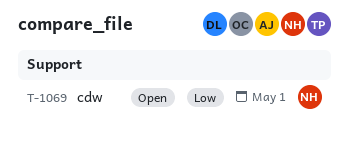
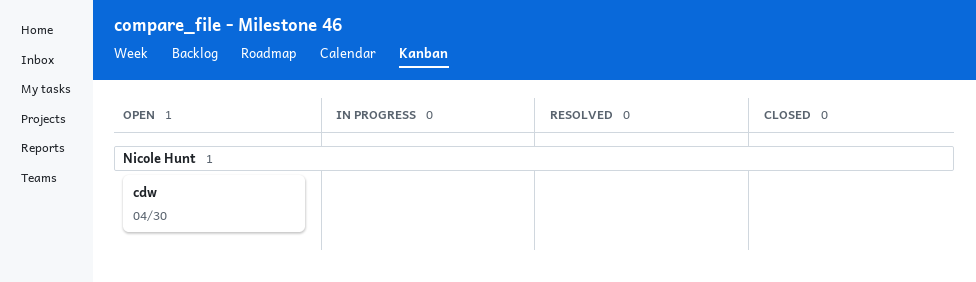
cdw, due: May 1 -> Apr 30

